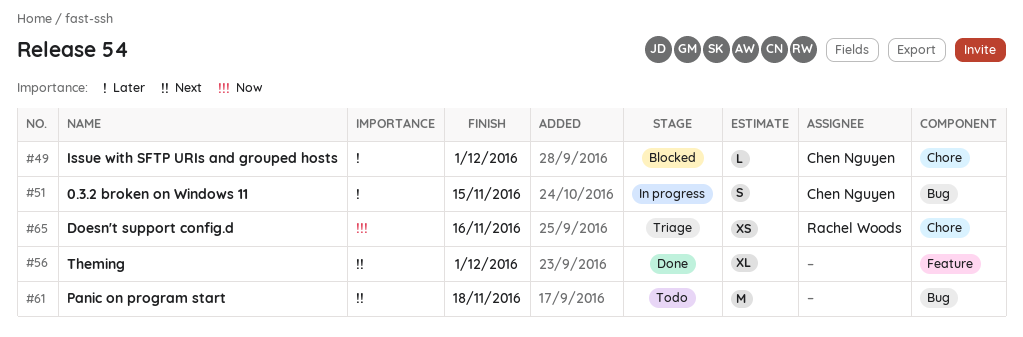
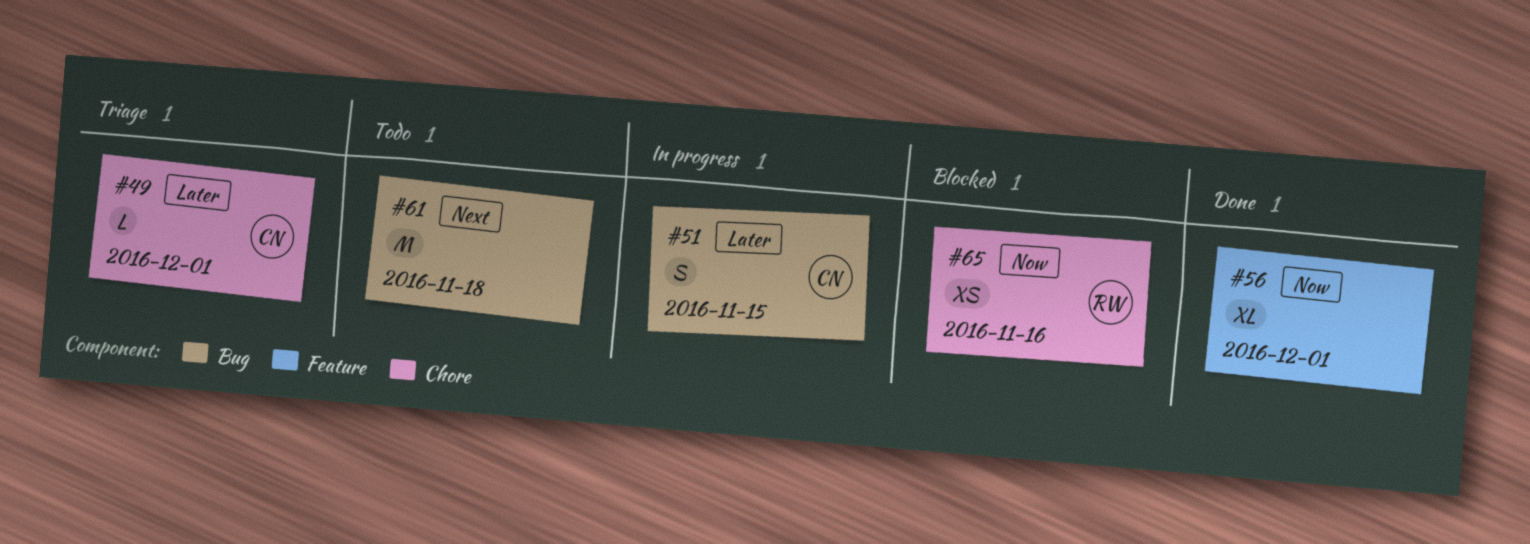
#49, status: Blocked -> Triage
#56, priority: Next -> Now
#65, status: Triage -> Blocked

